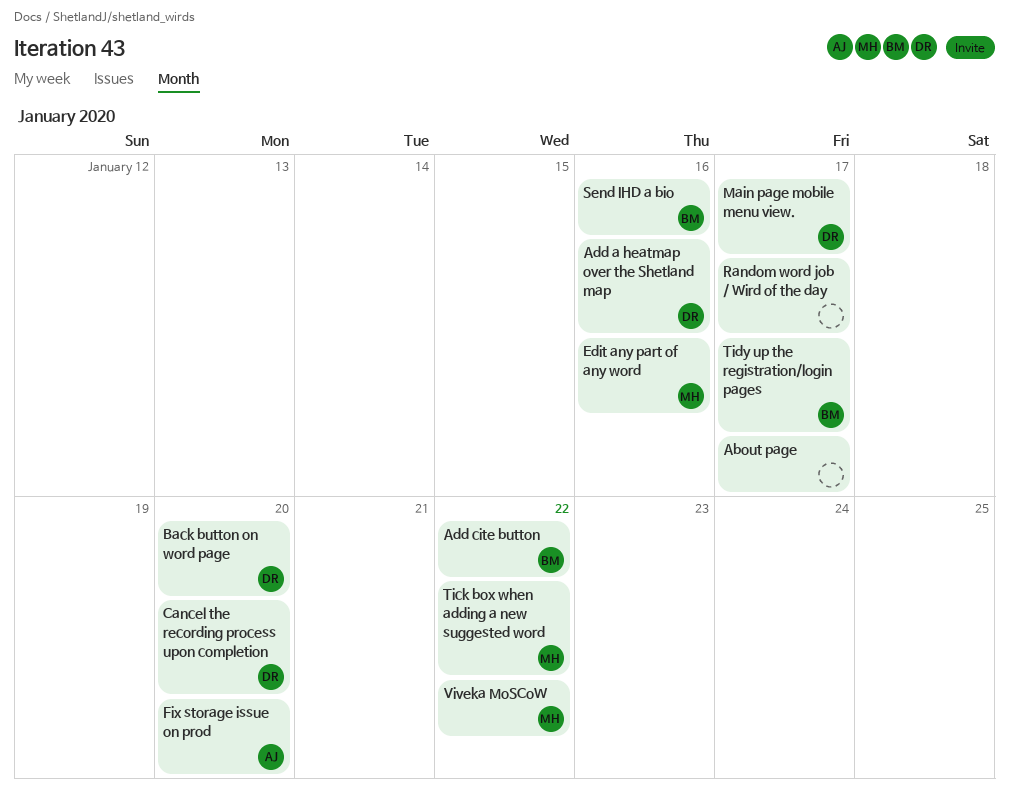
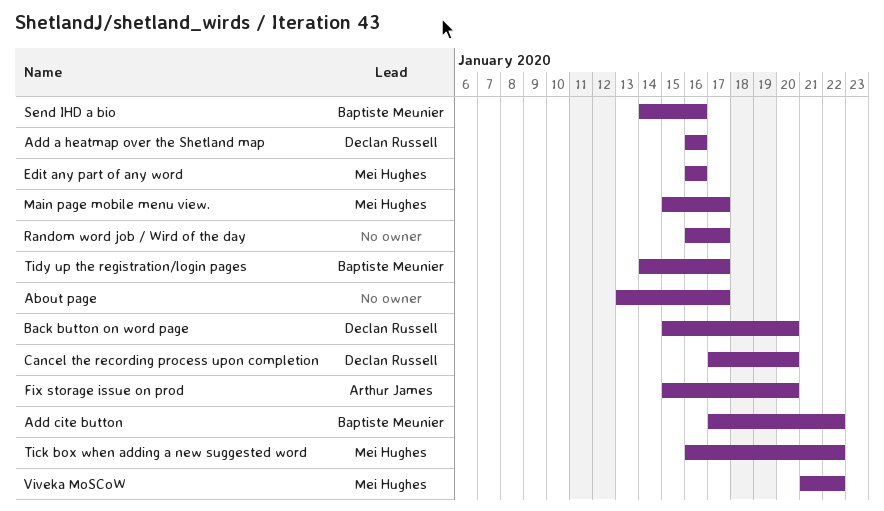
Main page mobile menu view., owner: Declan Russell -> Mei Hughes

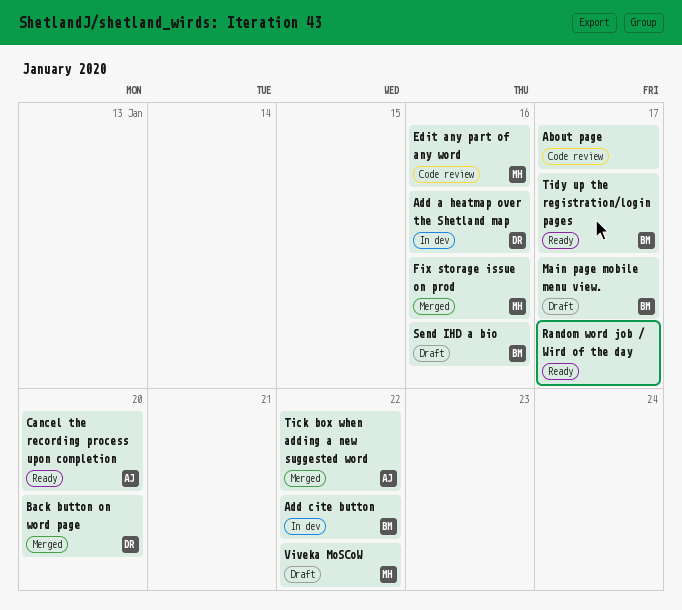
Cancel the recording process upon completion, owner: Declan Russell -> Arthur James
Fix storage issue on prod, owner: Arthur James -> Mei Hughes
Fix storage issue on prod, due: Jan 20 -> Jan 16
Main page mobile menu view., owner: Mei Hughes -> Baptiste Meunier
Tick box when adding a new suggested word, owner: Mei Hughes -> Arthur James

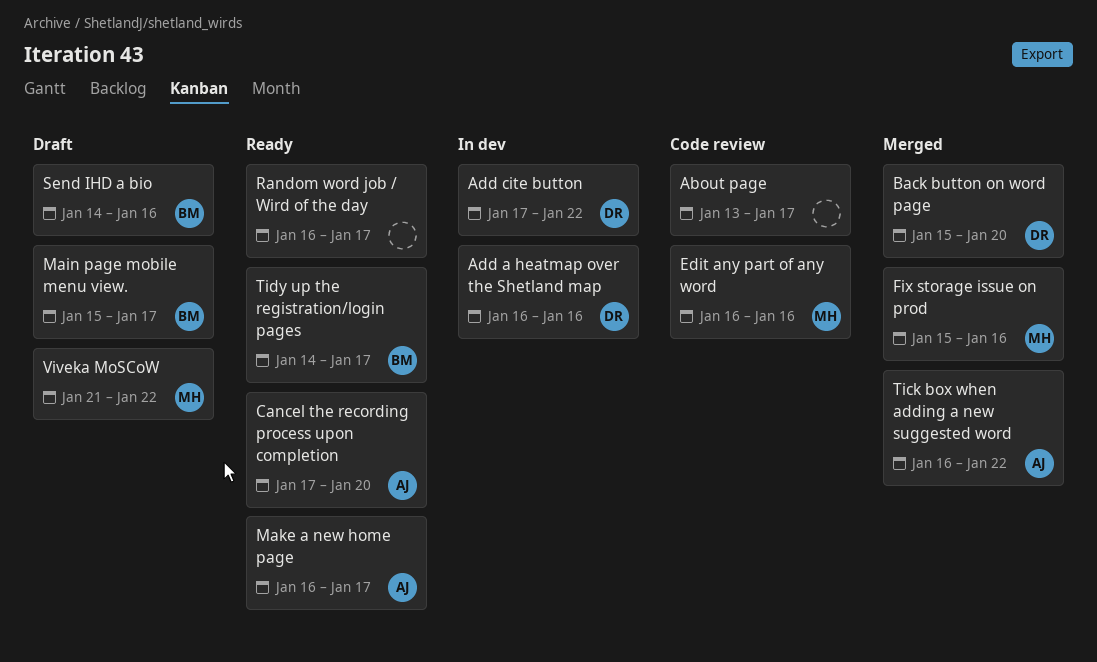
Add cite button, owner: BM -> DR
Make a new home page: none -> present

